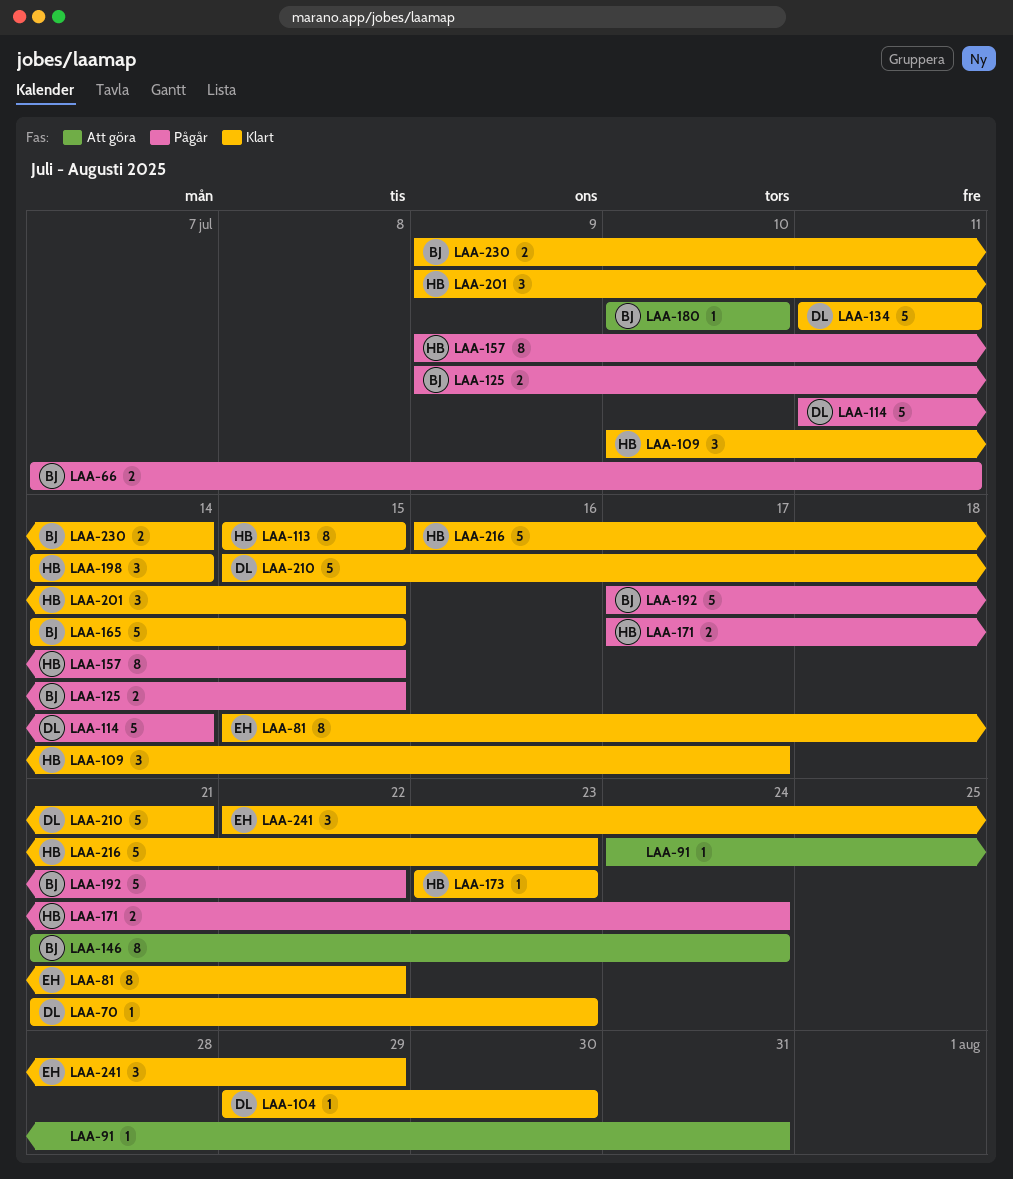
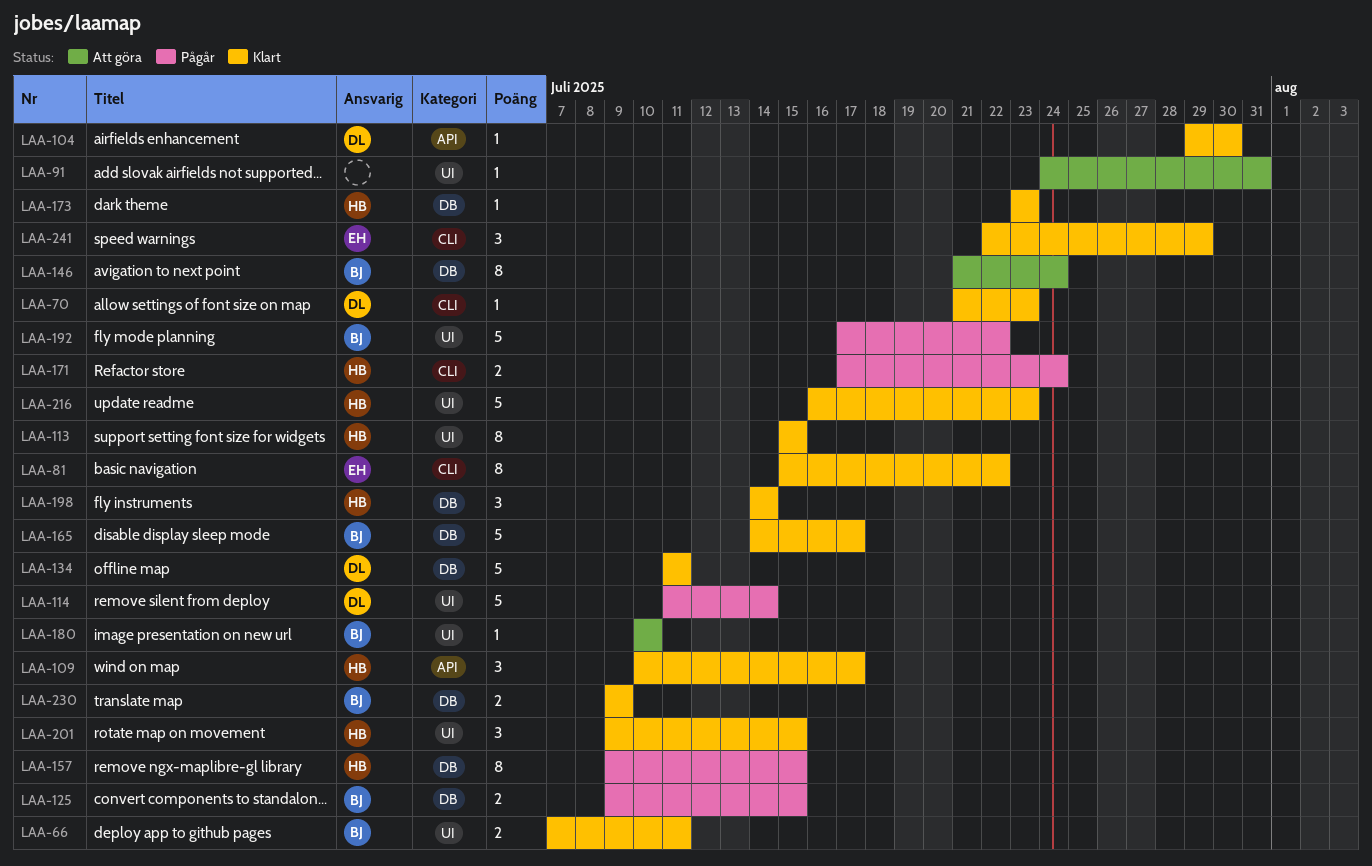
LAA-66, status: Pågår -> Klart
LAA-165, due: Jul 15 -> Jul 17
LAA-210: present -> none
LAA-230, due: Jul 14 -> Jul 9

